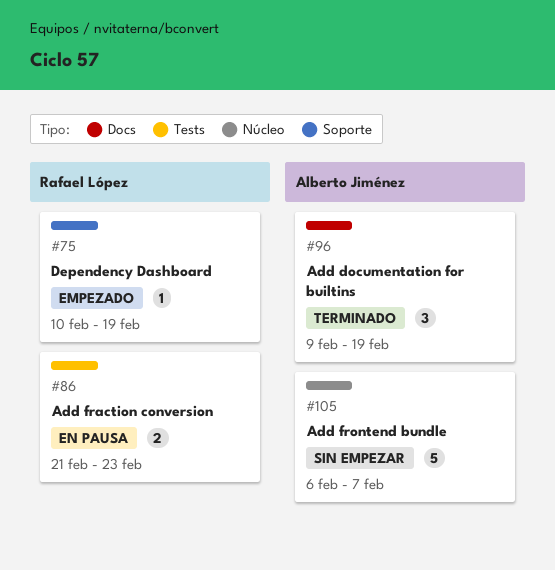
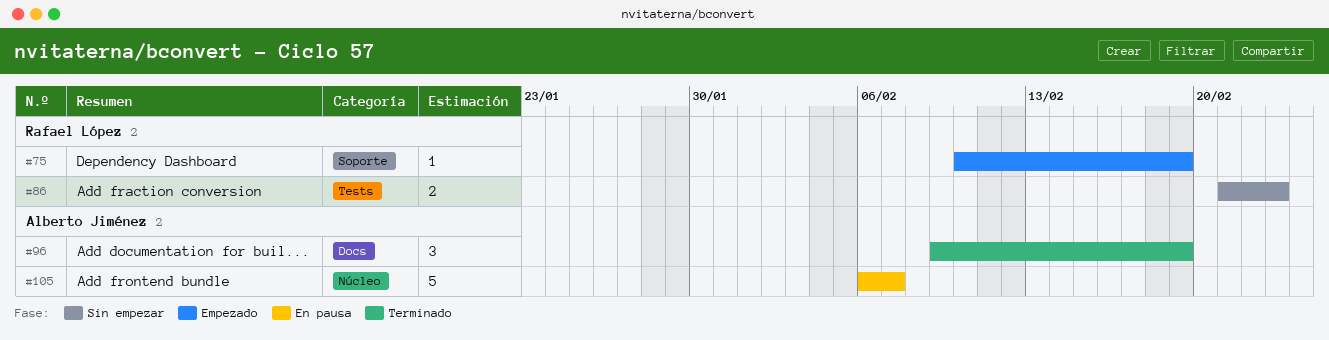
#86, status: En pausa -> Sin empezar
#105, status: Sin empezar -> En pausa

